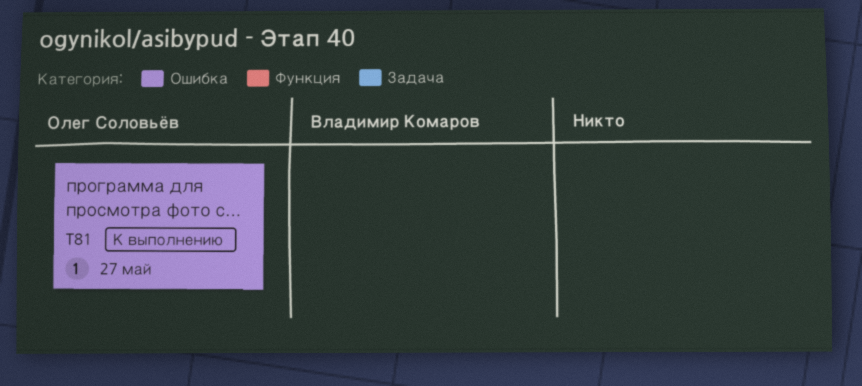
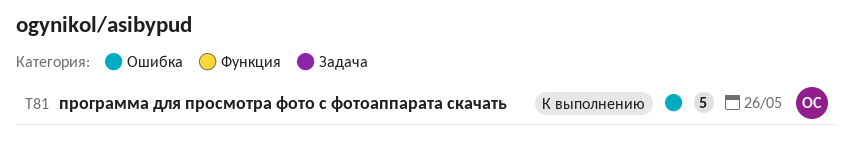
T81, estimate: 1 -> 5
T81, due: May 27 -> May 26

